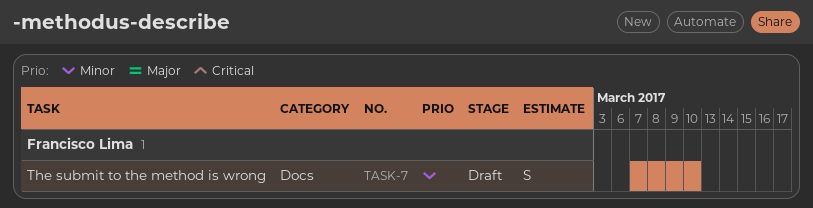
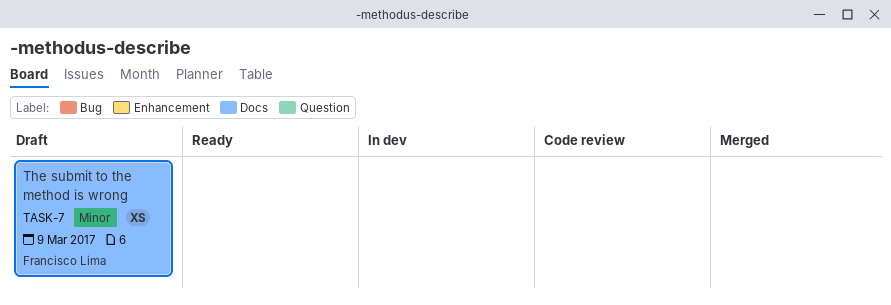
TASK-7, estimate: S -> XS
TASK-7, due: Mar 10 -> Mar 9

